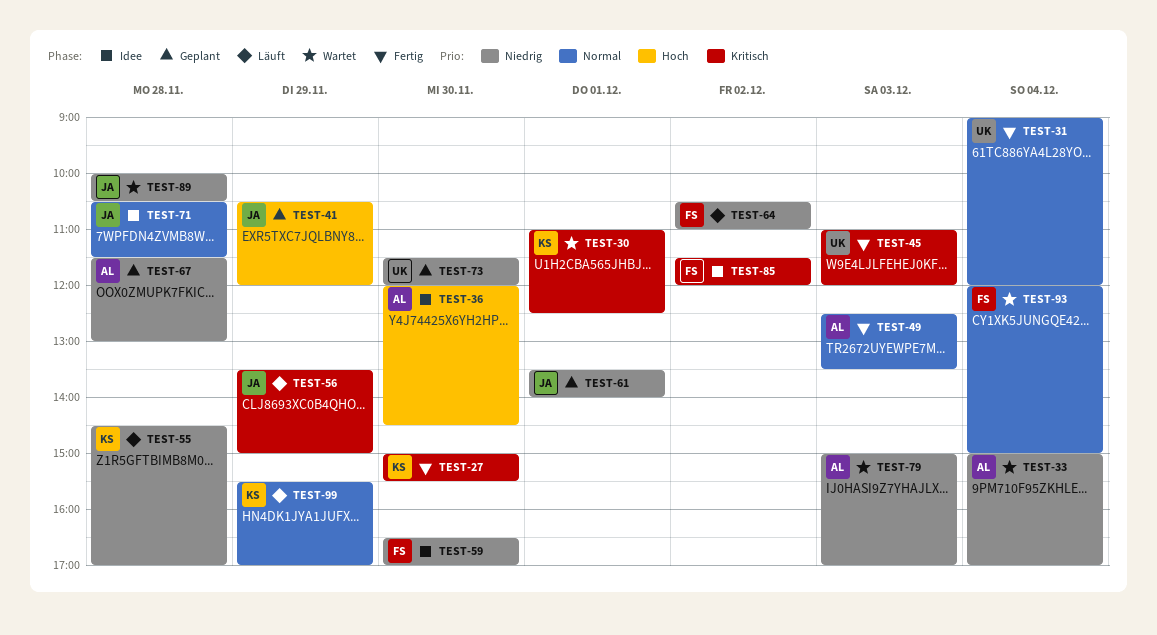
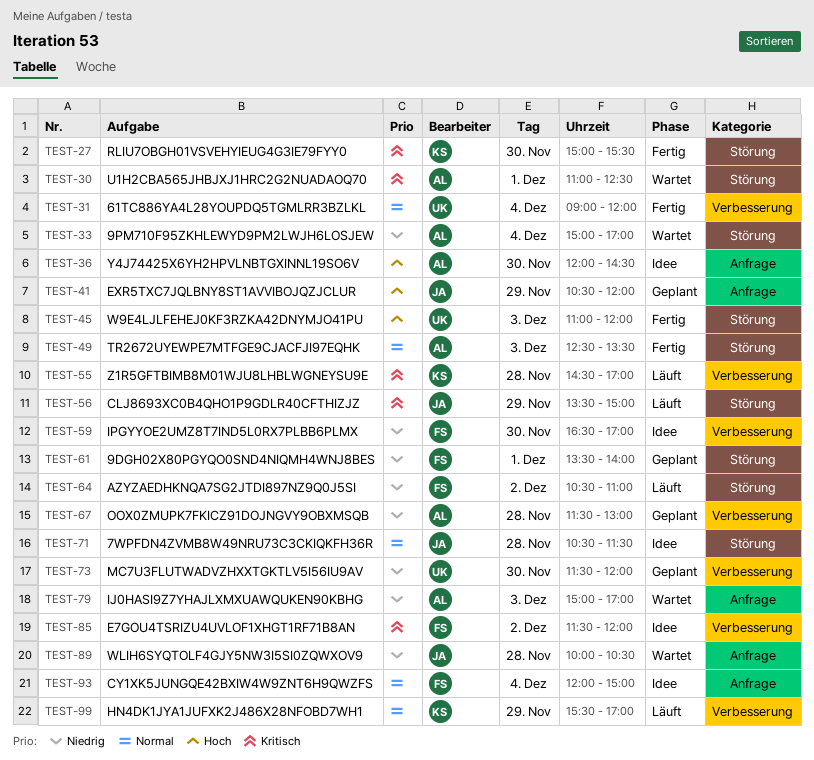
TEST-30, owner: KS -> AL
TEST-45, priority: Kritisch -> Hoch
TEST-55, priority: Niedrig -> Kritisch
TEST-61, owner: JA -> FS
TEST-93, status: Wartet -> Idee

